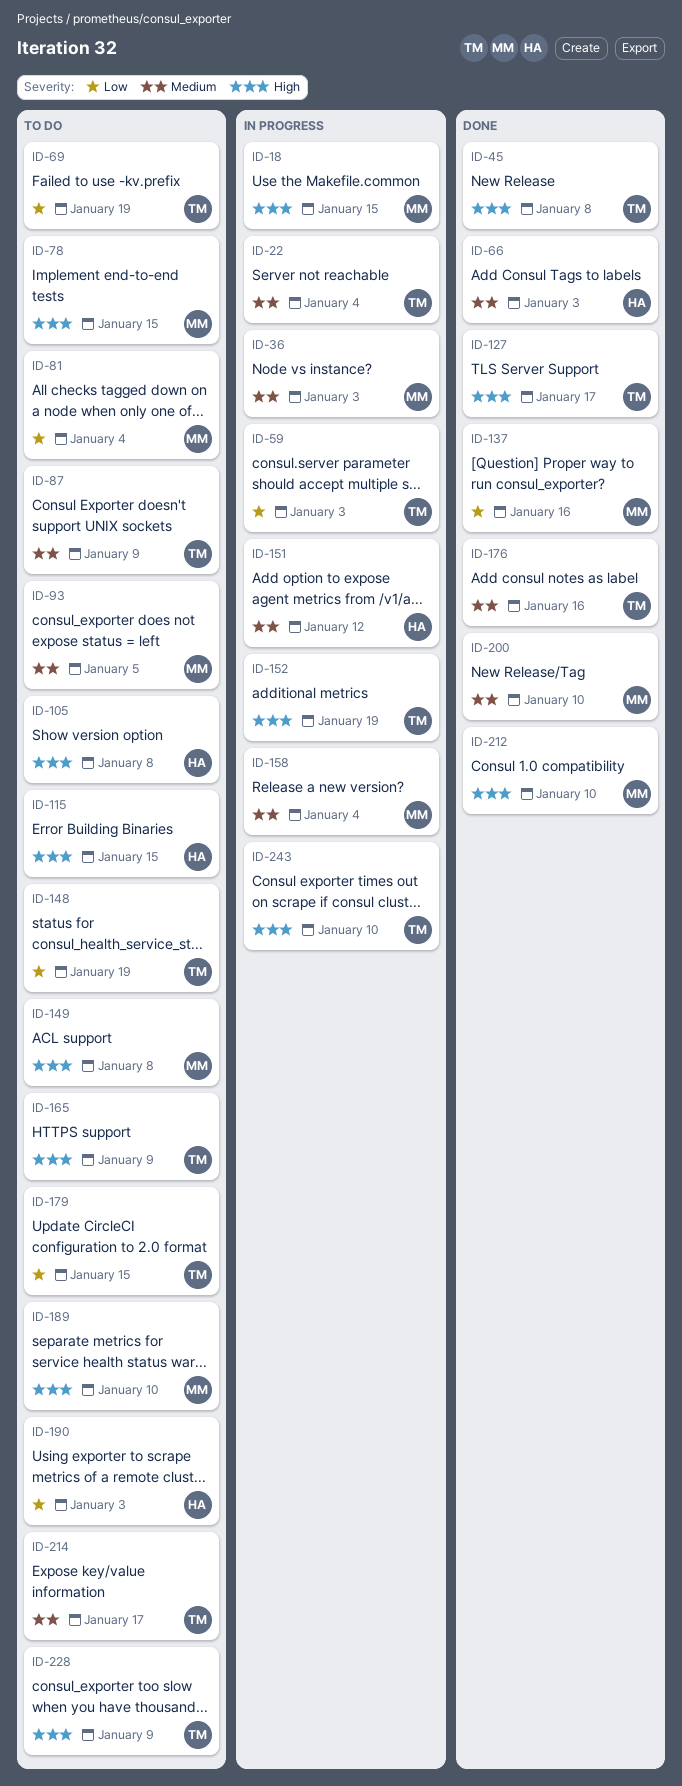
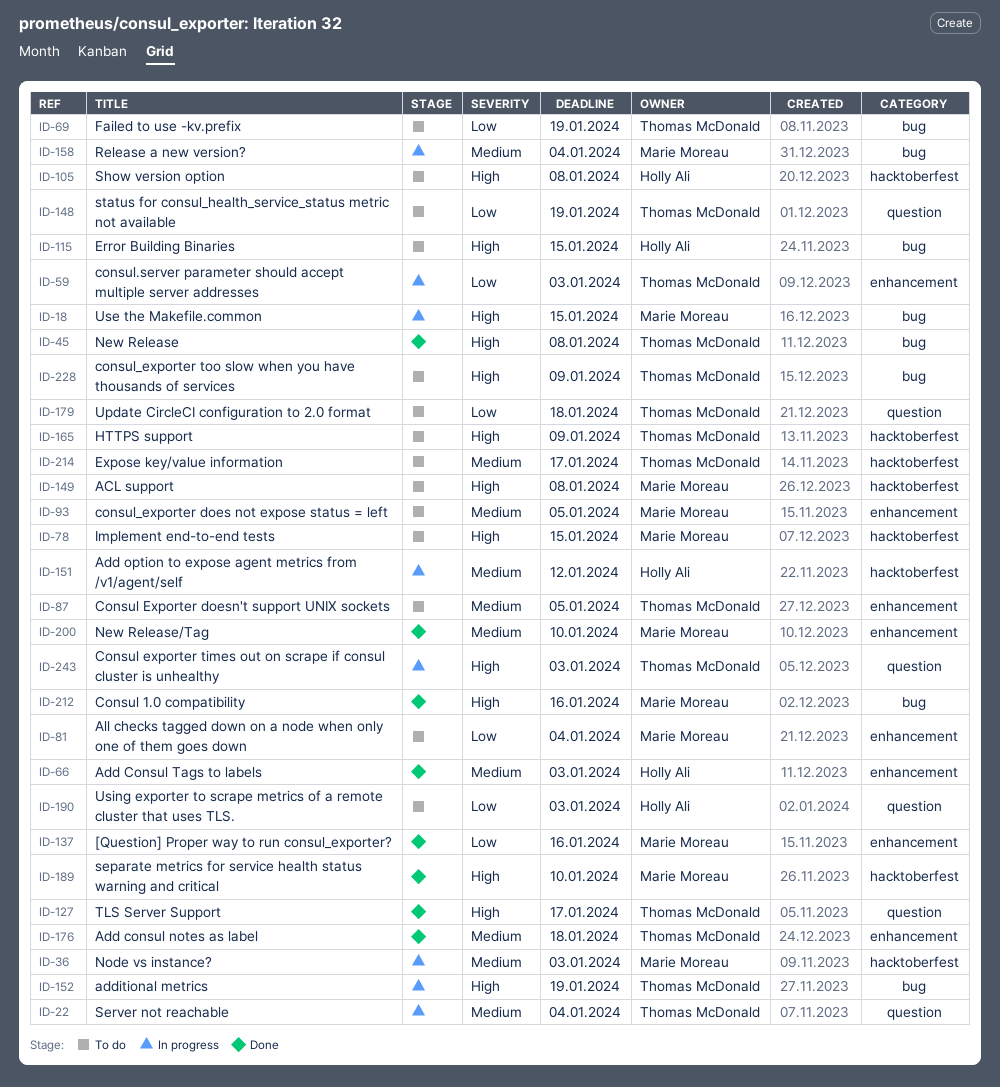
ID-87, due: Jan 9 -> Jan 5
ID-176, due: Jan 16 -> Jan 18
ID-179, due: Jan 15 -> Jan 18
ID-189, status: To do -> Done
ID-212, due: Jan 10 -> Jan 16
ID-243, due: Jan 10 -> Jan 3

